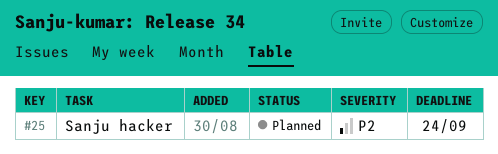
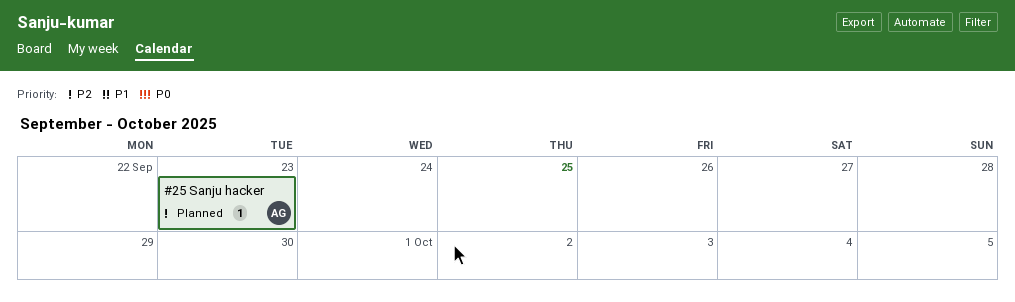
#25, due: Sep 24 -> Sep 23

